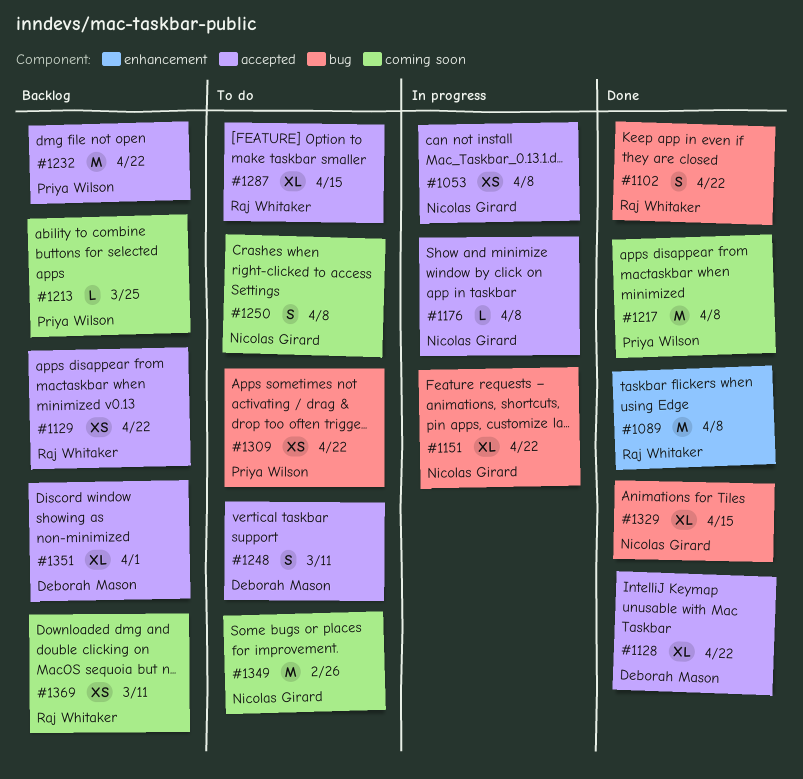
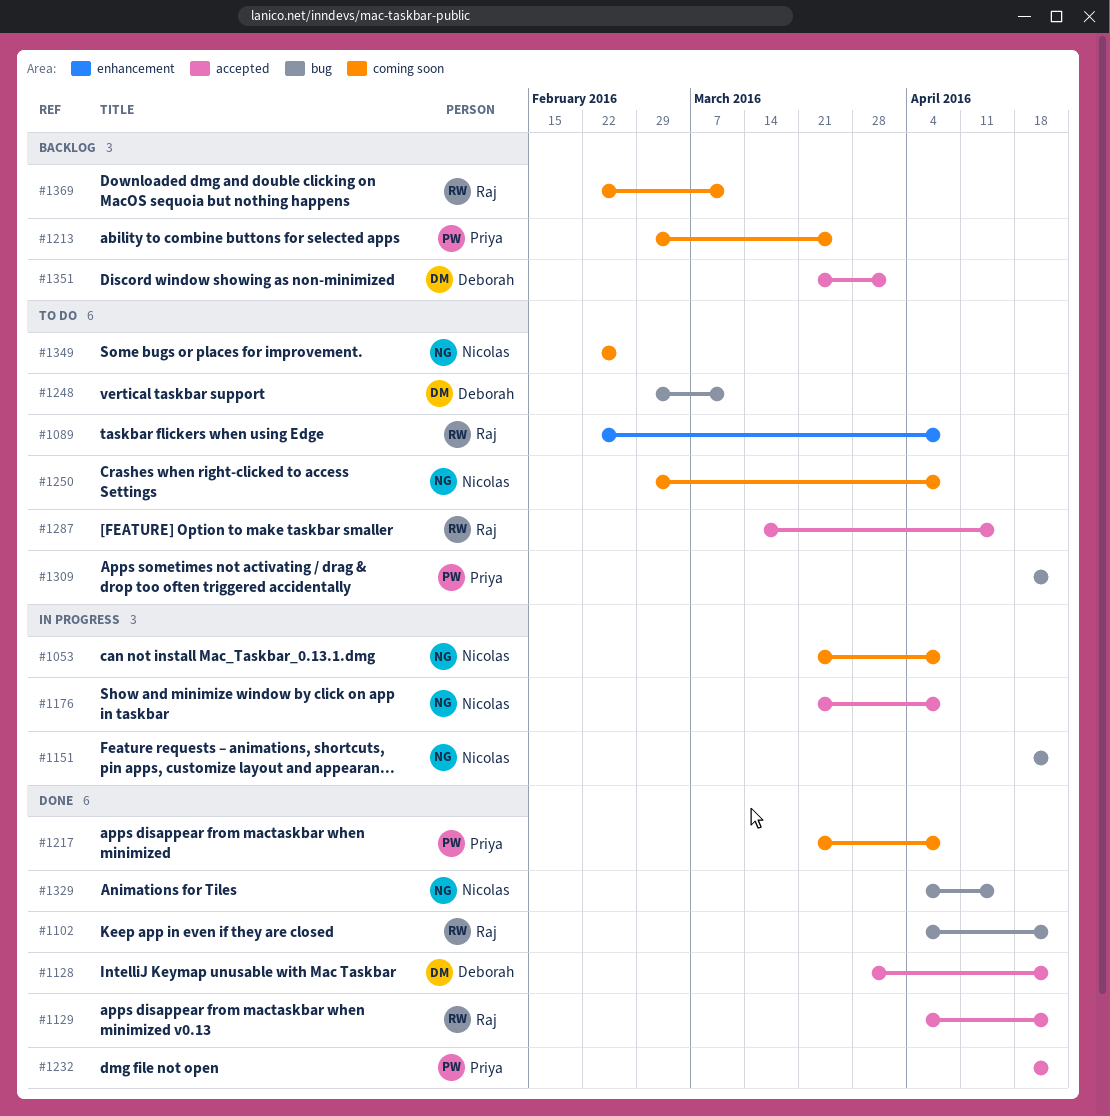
#1053, label: accepted -> coming soon
#1089, status: Done -> To do
#1129, status: Backlog -> Done
#1232, status: Backlog -> Done
#1248, label: accepted -> bug

